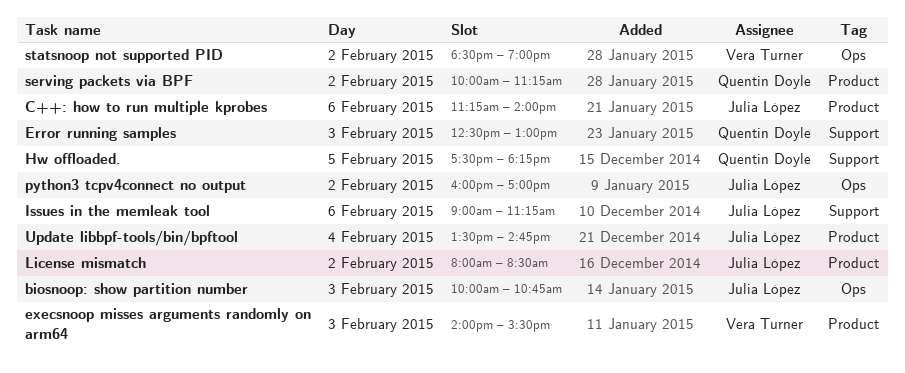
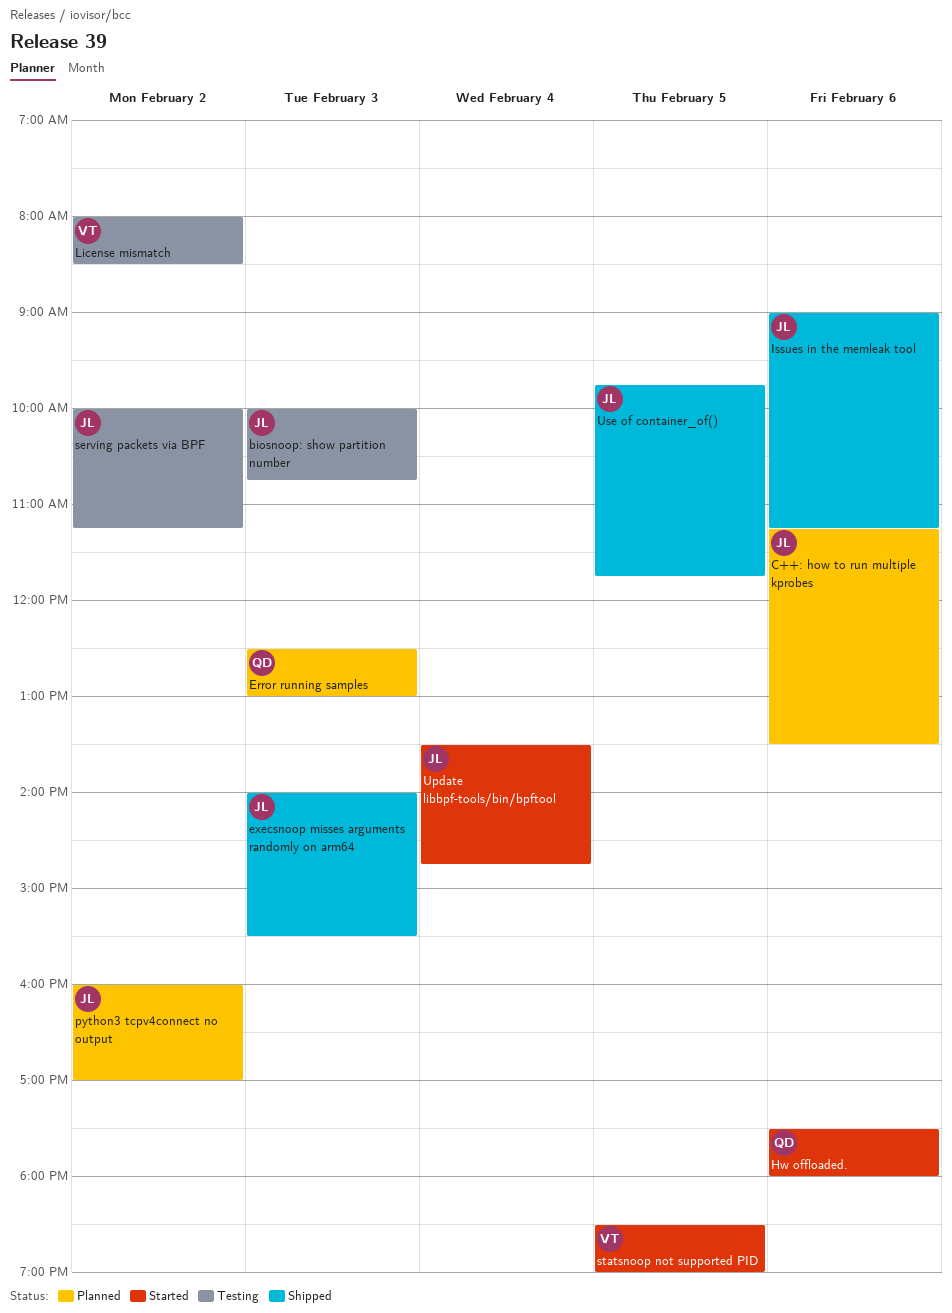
C++: how to run multiple kprobes, ends: 14:00 -> 13:30
execsnoop misses arguments randomly on arm64, owner: Vera Turner -> Julia López
Hw offloaded., day: Feb 5 -> Feb 6
Hw offloaded., ends: 18:15 -> 18:00
License mismatch, owner: Julia López -> Vera Turner
serving packets via BPF, owner: Quentin Doyle -> Julia López
statsnoop not supported PID, day: Feb 2 -> Feb 5
Use of container_of(): none -> present

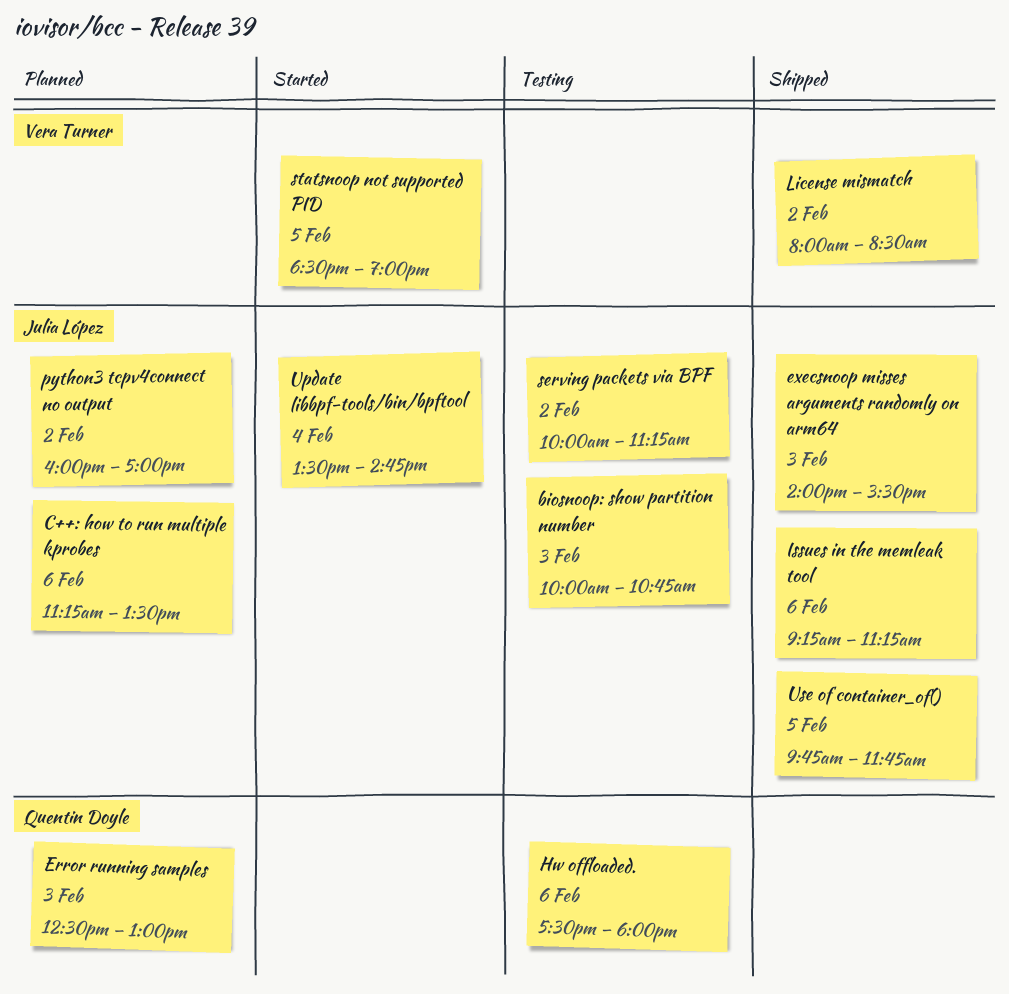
Hw offloaded., status: Started -> Testing
Issues in the memleak tool, begins: 09:00 -> 09:15
License mismatch, status: Testing -> Shipped

